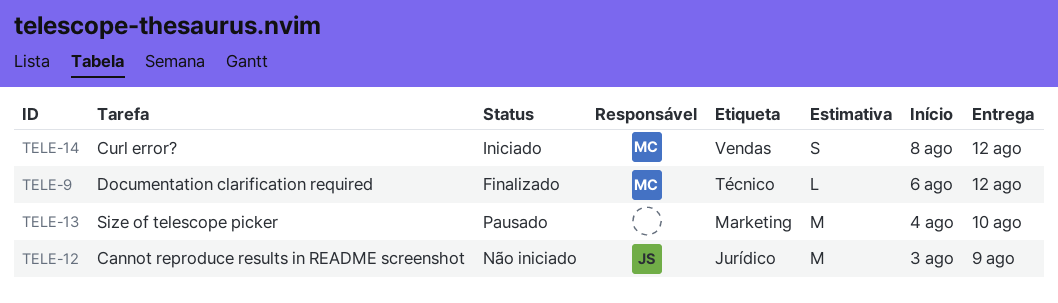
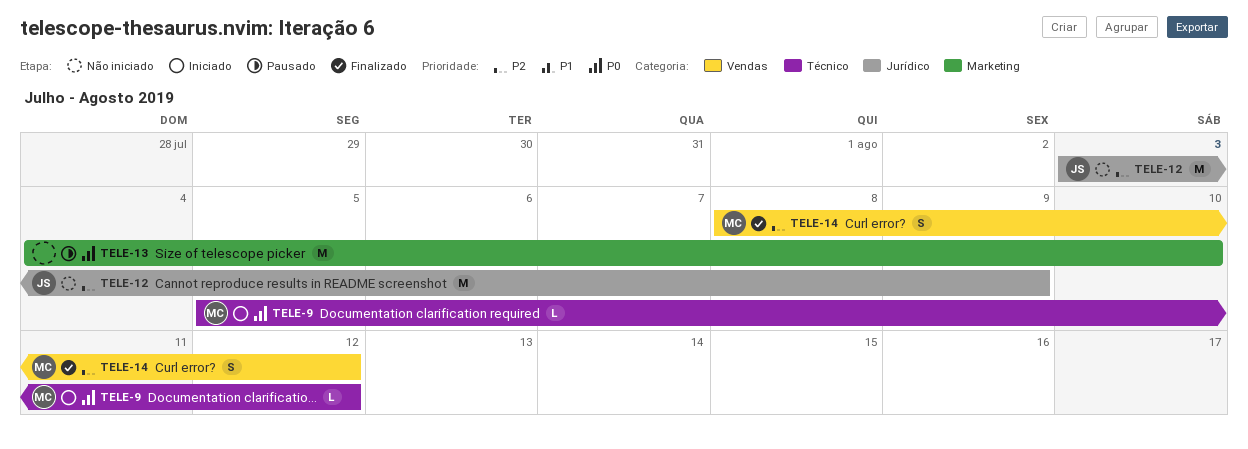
TELE-9, status: Finalizado -> Iniciado
TELE-9, start: Aug 6 -> Aug 5
TELE-14, status: Iniciado -> Finalizado

